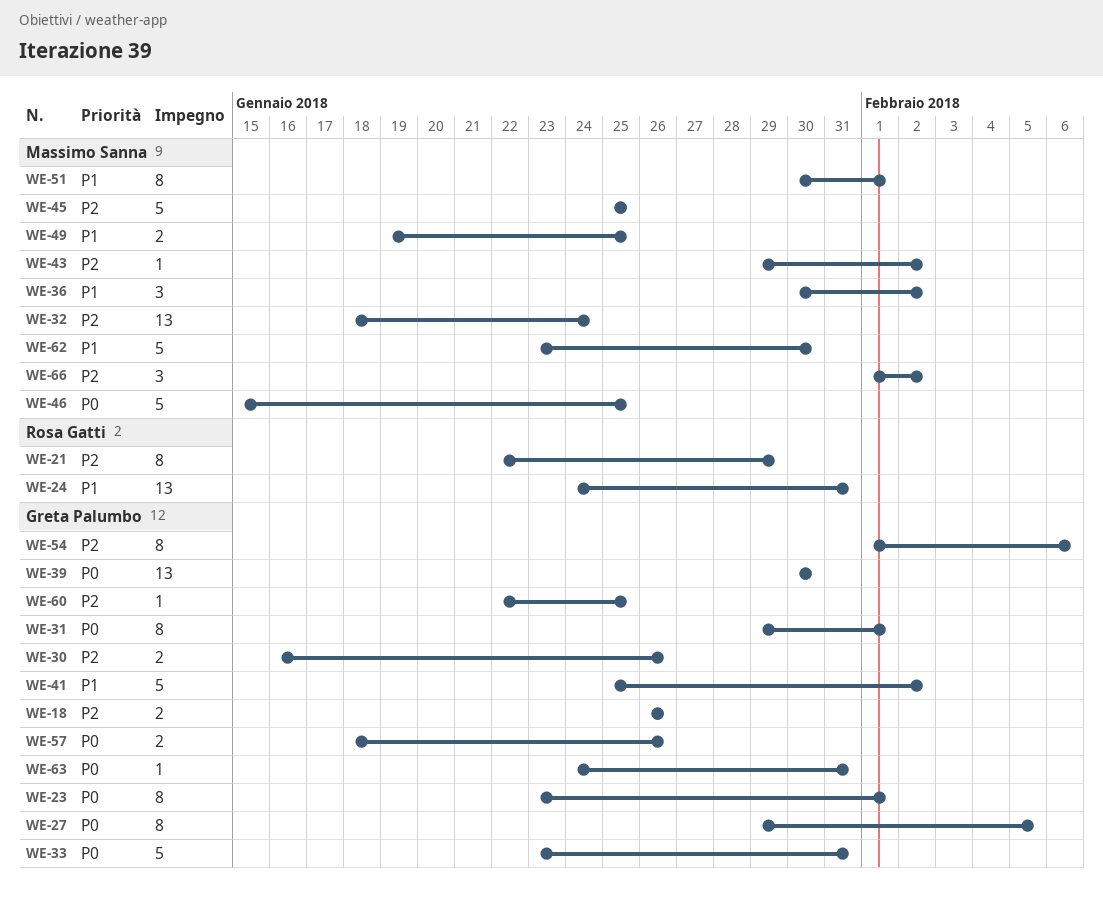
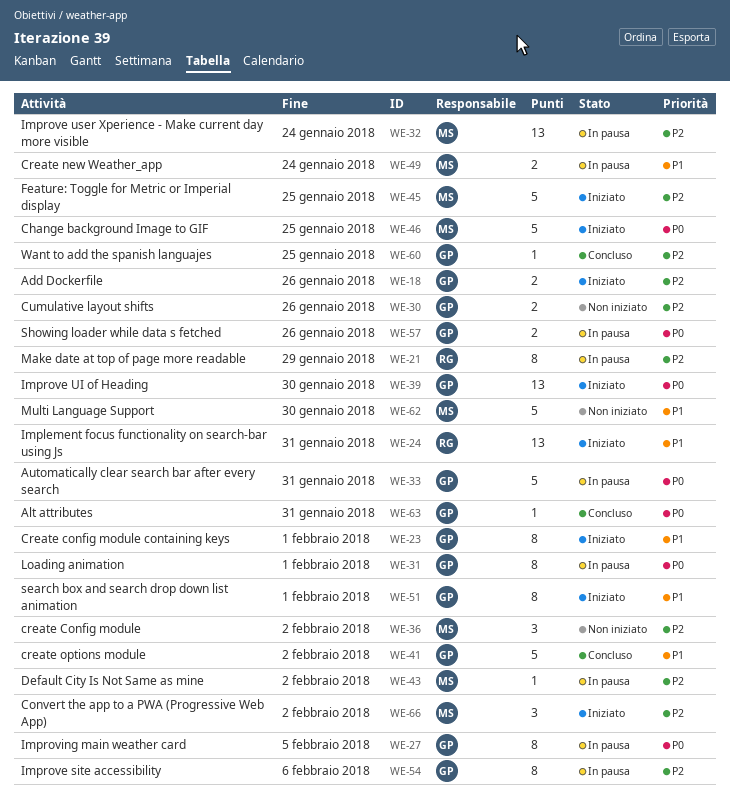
WE-23, priority: P0 -> P1
WE-36, priority: P1 -> P2
WE-49, due: Jan 25 -> Jan 24
WE-51, owner: Massimo Sanna -> Greta Palumbo

